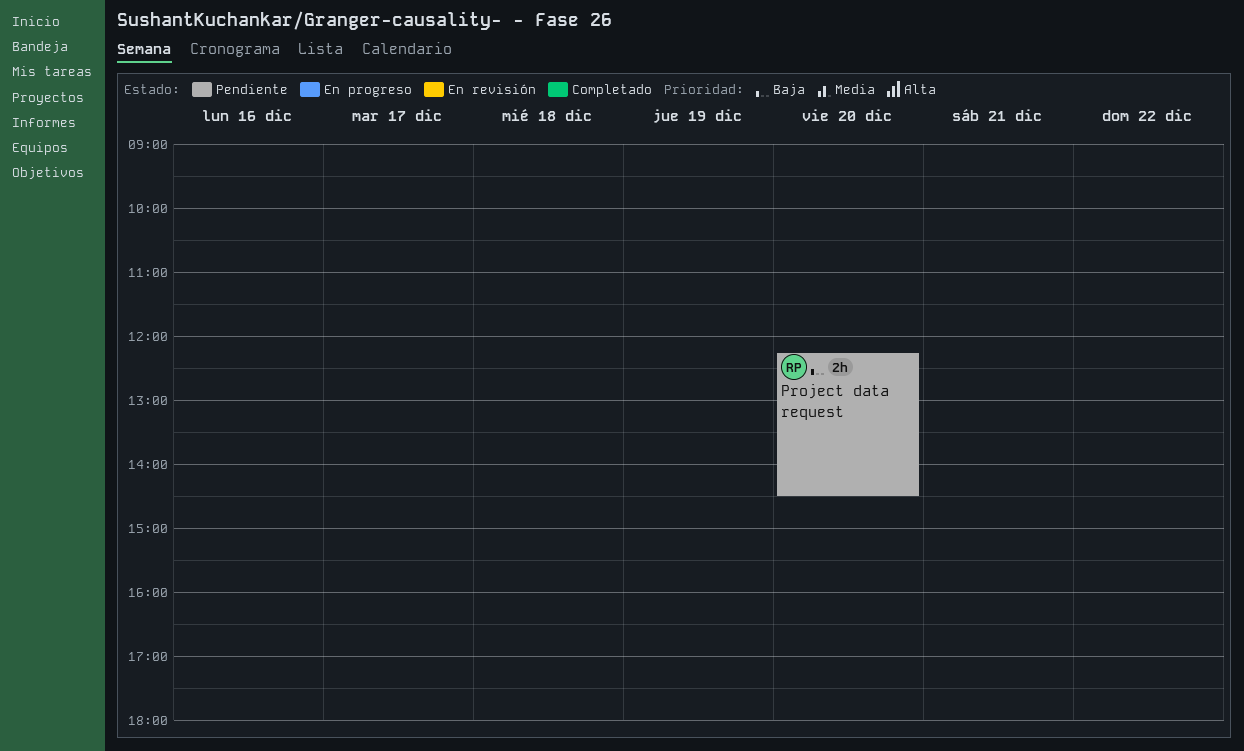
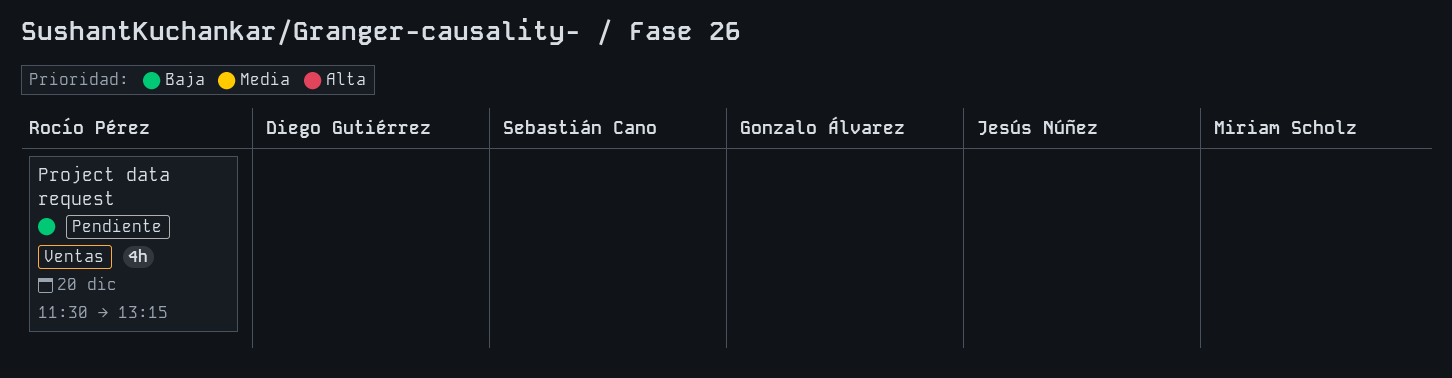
Project data request, estimate: 2h -> 4h
Project data request, begins: 12:15 -> 11:30
Project data request, ends: 14:30 -> 13:15

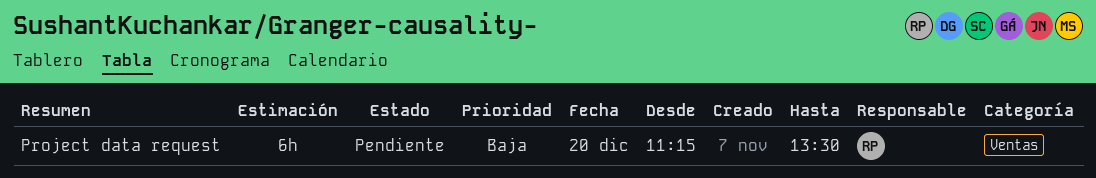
Project data request, estimate: 4h -> 6h
Project data request, begins: 11:30 -> 11:15
Project data request, ends: 13:15 -> 13:30

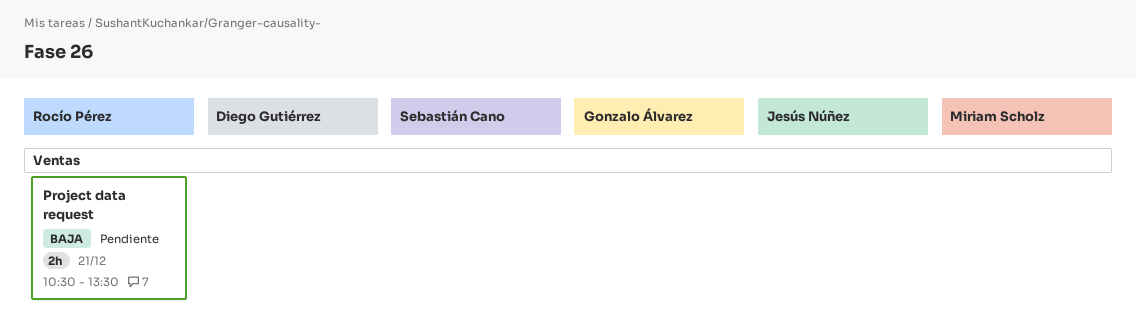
Project data request, estimate: 6h -> 2h
Project data request, day: Dec 20 -> Dec 21
Project data request, begins: 11:15 -> 10:30

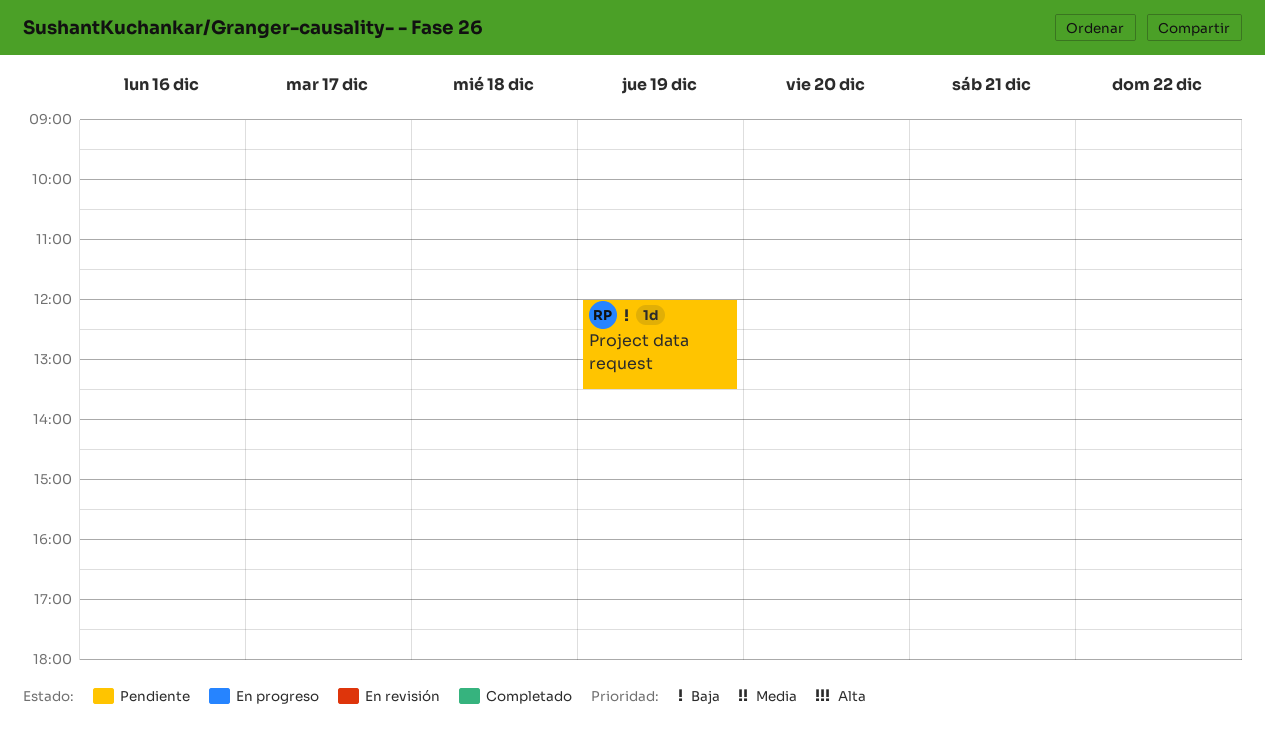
Project data request, estimate: 2h -> 1d
Project data request, day: Dec 21 -> Dec 19
Project data request, begins: 10:30 -> 12:00

